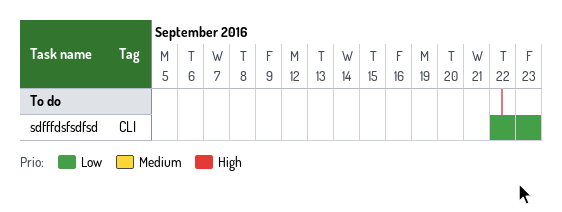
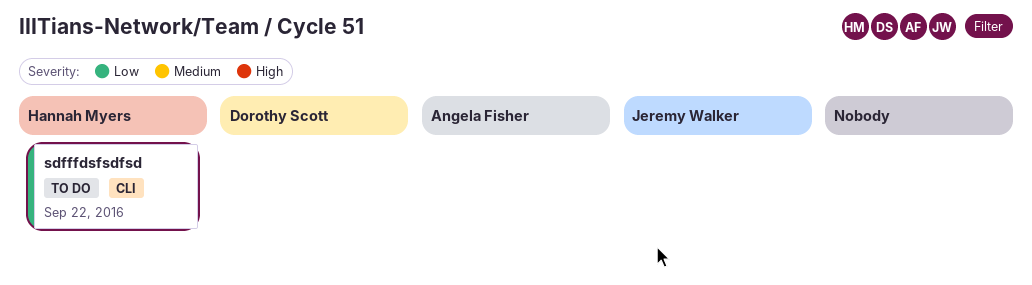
sdfffdsfsdfsd, due: Sep 23 -> Sep 22

